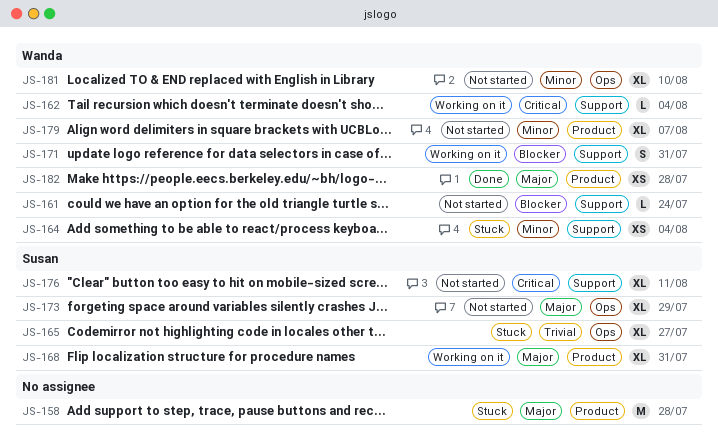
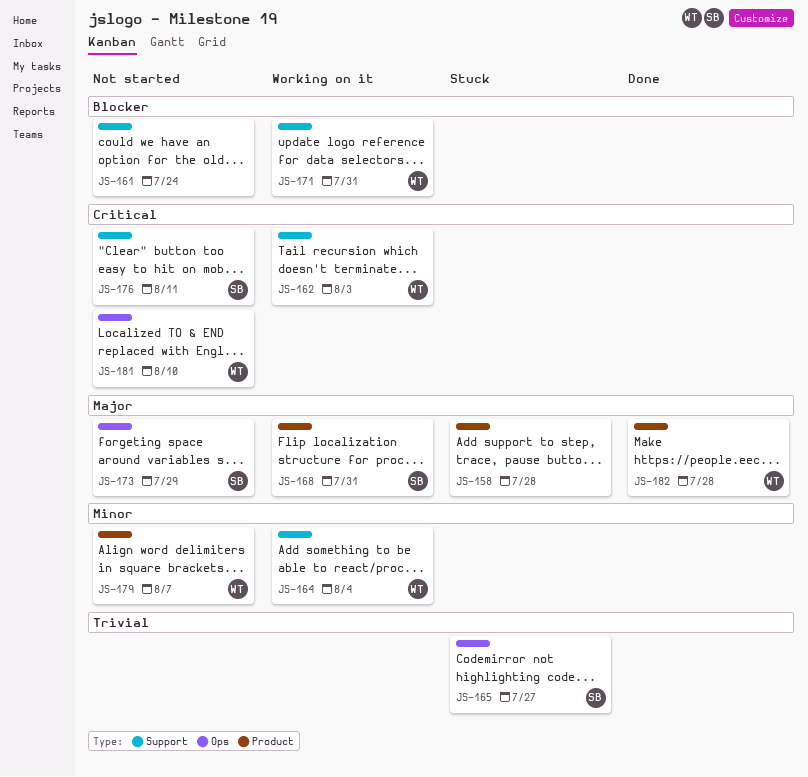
JS-161, owner: Wanda -> none
JS-162, due: Aug 4 -> Aug 3
JS-164, status: Stuck -> Working on it
JS-181, priority: Minor -> Critical

